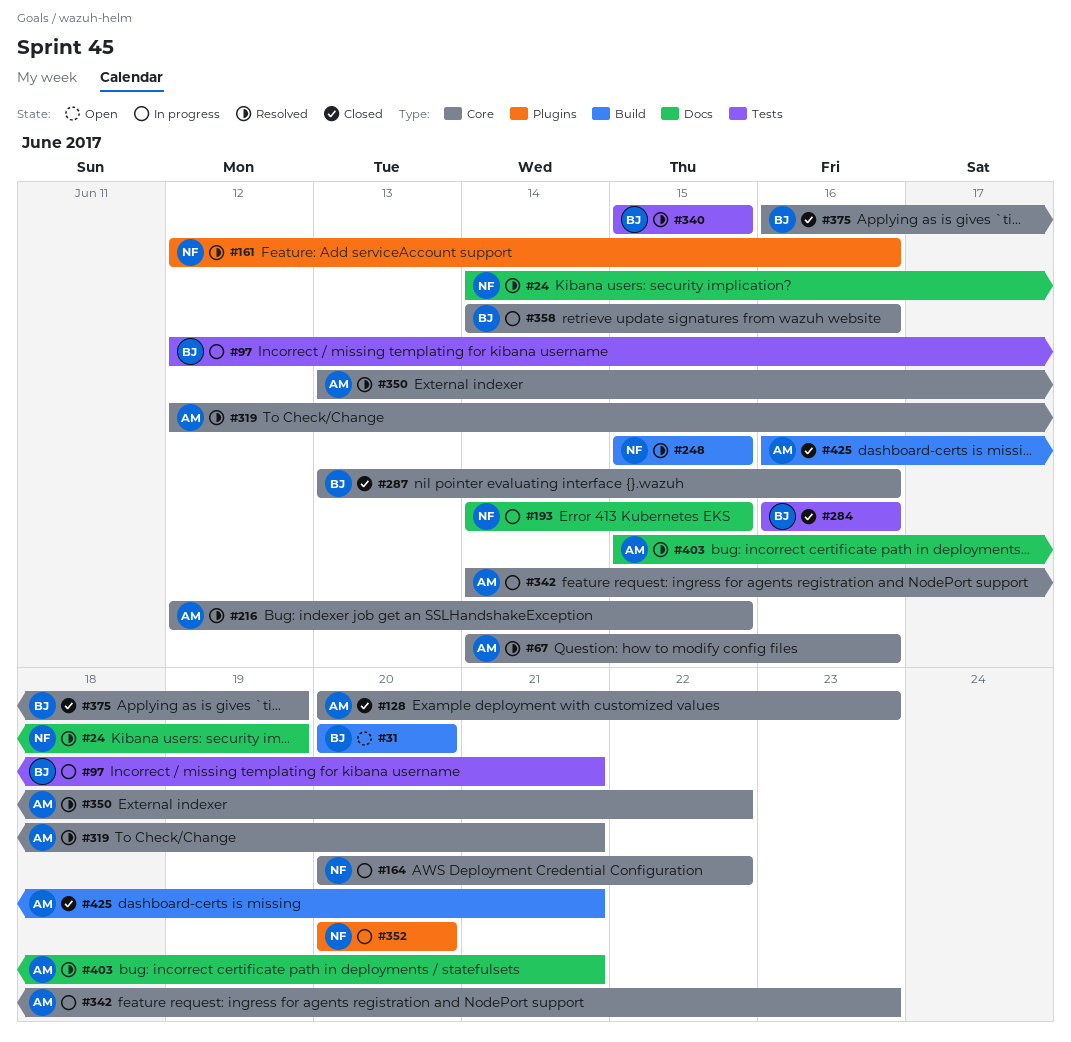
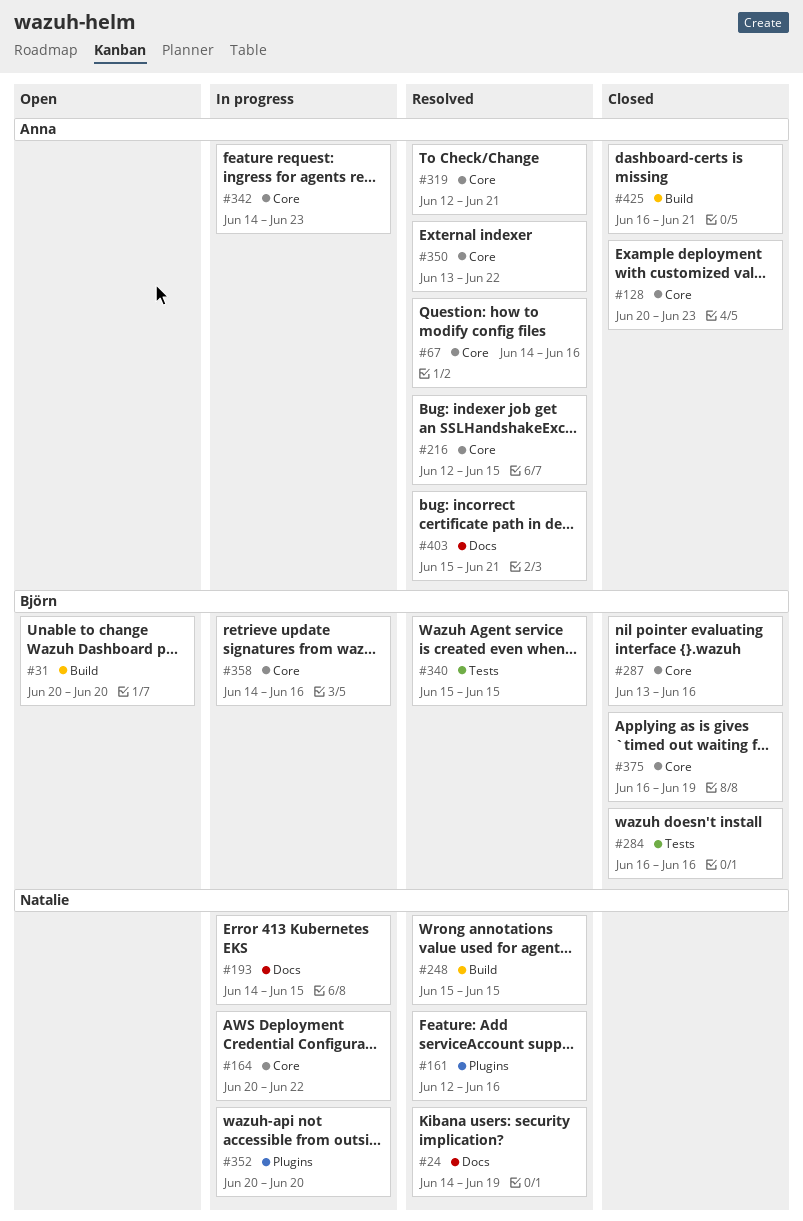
#97: present -> none

